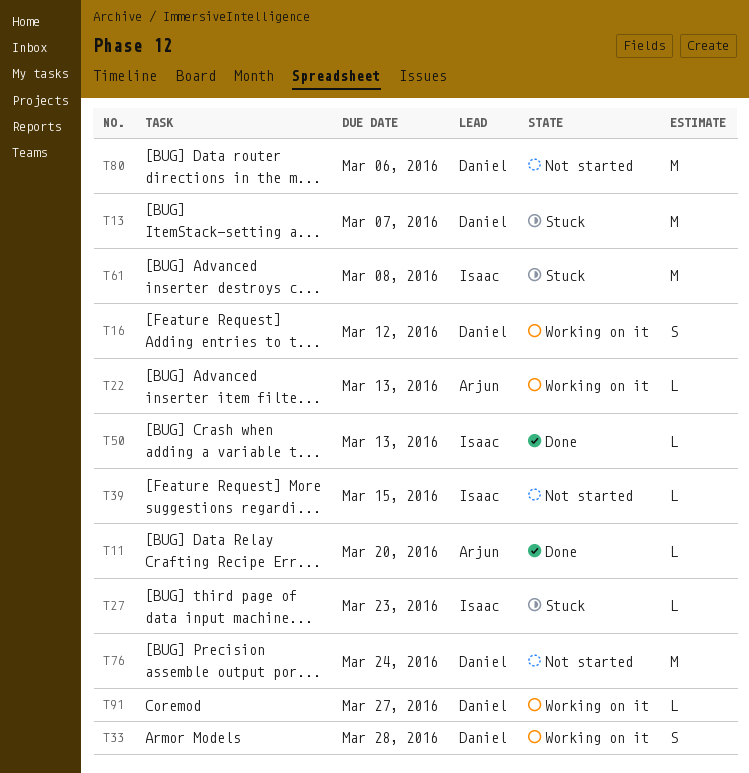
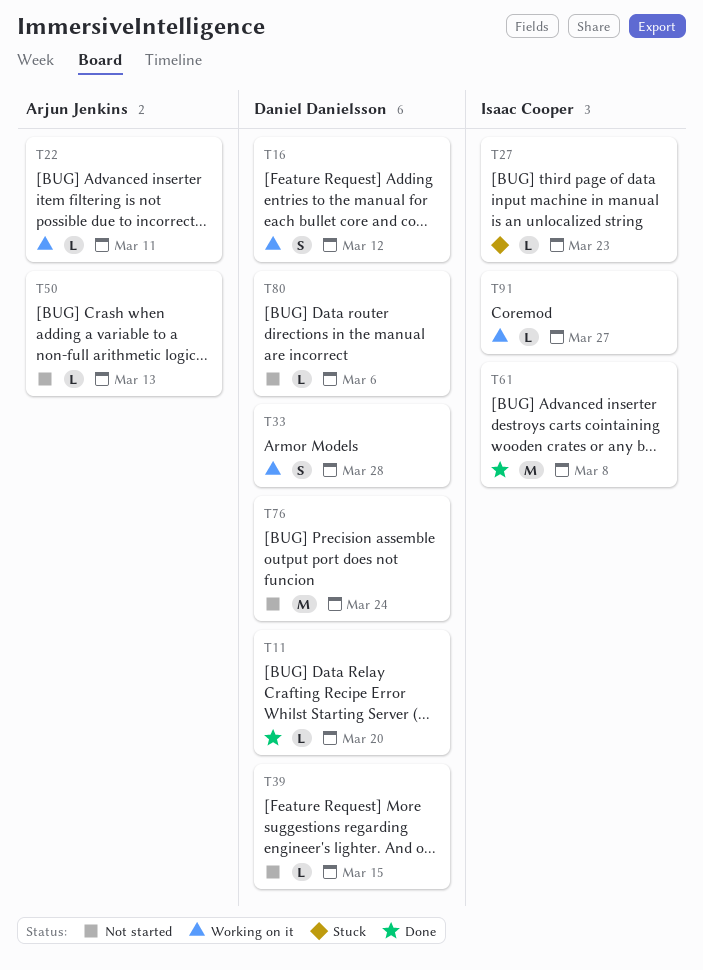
T11, owner: Arjun Jenkins -> Daniel Danielsson
T13: present -> none
T22, due: Mar 13 -> Mar 11
T39, owner: Isaac Cooper -> Daniel Danielsson
T50, status: Done -> Not started
T50, owner: Isaac Cooper -> Arjun Jenkins
T61, status: Stuck -> Done
T80, estimate: M -> L
T91, owner: Daniel Danielsson -> Isaac Cooper

